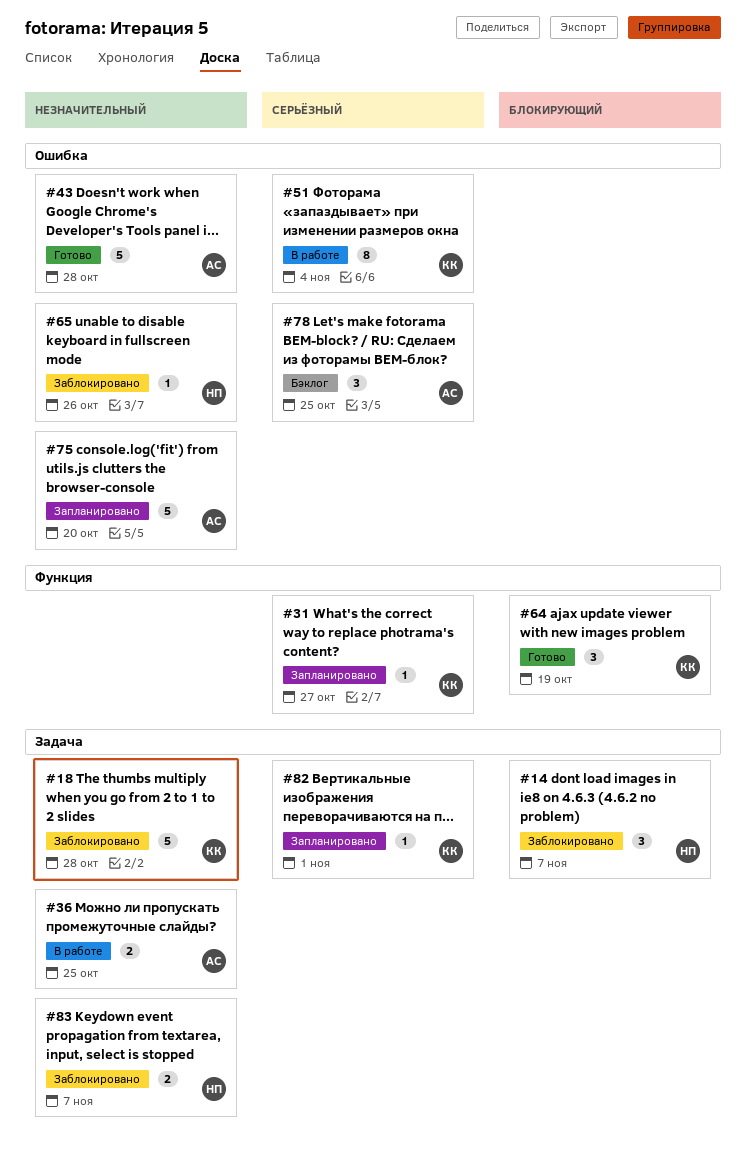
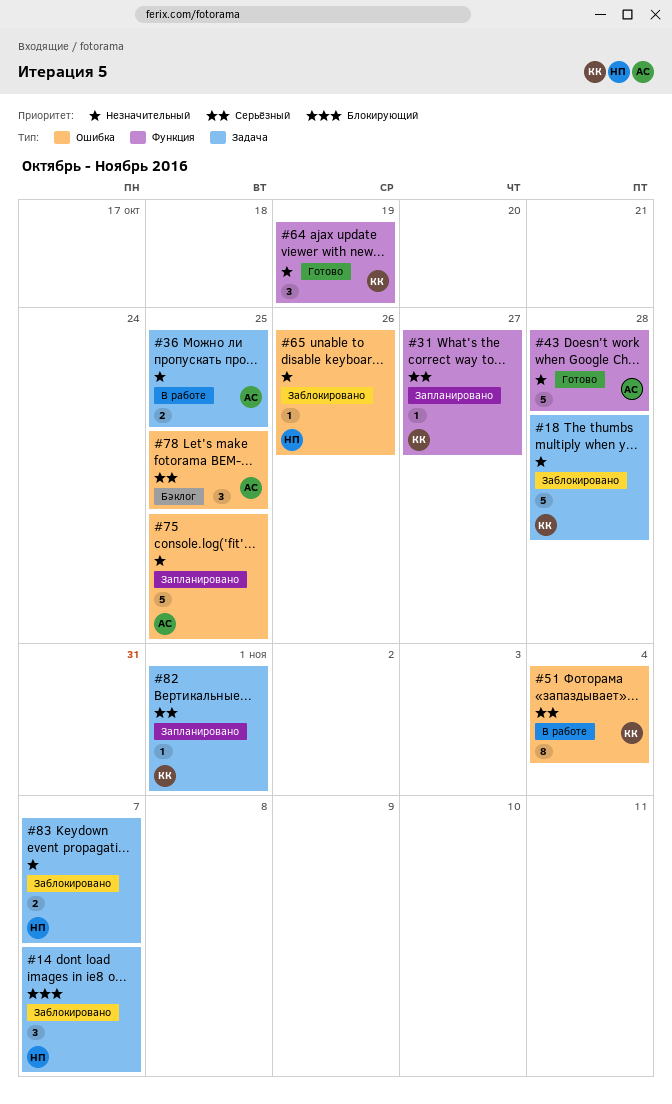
#43, label: Ошибка -> Функция
#64, priority: Блокирующий -> Незначительный
#75, due: Oct 20 -> Oct 25

